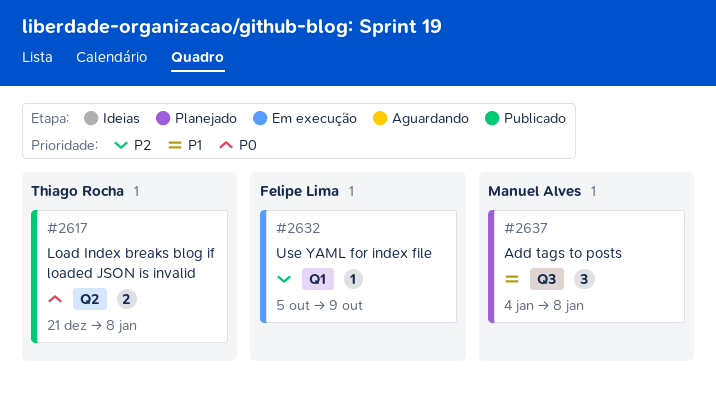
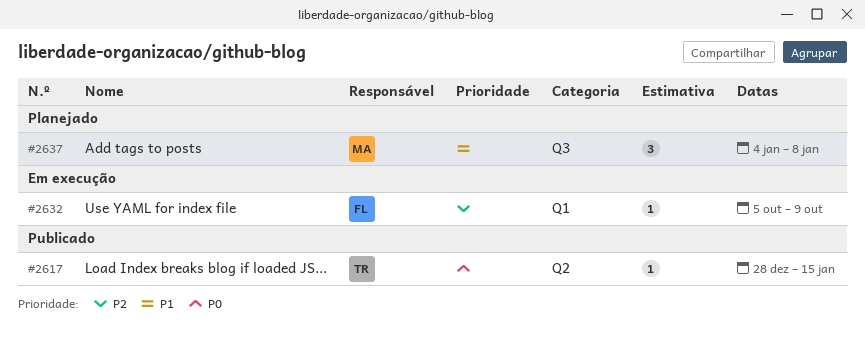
#2617, estimate: 2 -> 1
#2617, start: Dec 21 -> Dec 28
#2617, due: Jan 8 -> Jan 15

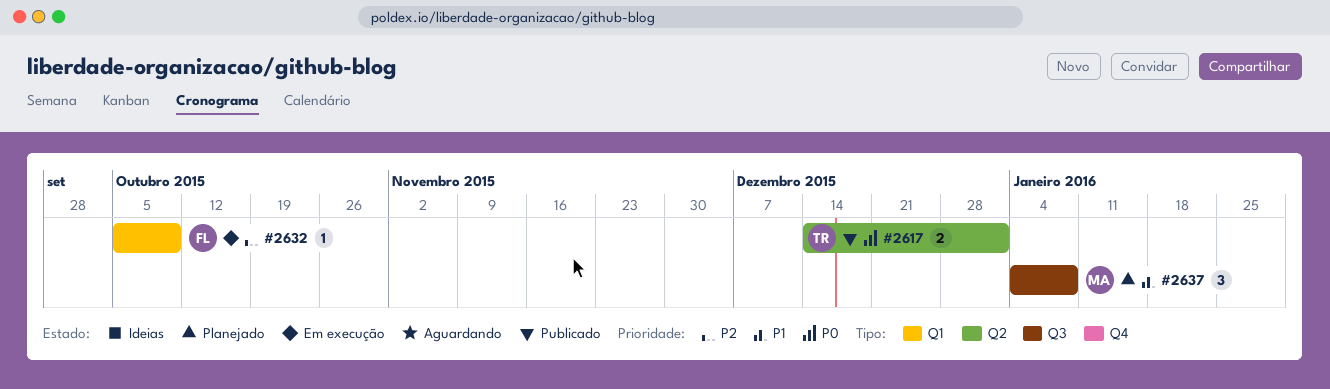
#2617, estimate: 1 -> 2
#2617, start: Dec 28 -> Dec 14
#2617, due: Jan 15 -> Jan 1

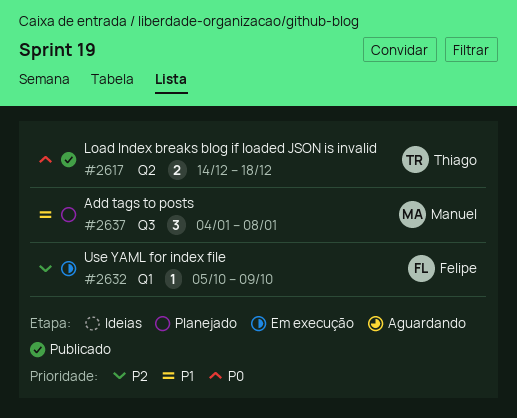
#2617, due: Jan 1 -> Dec 18

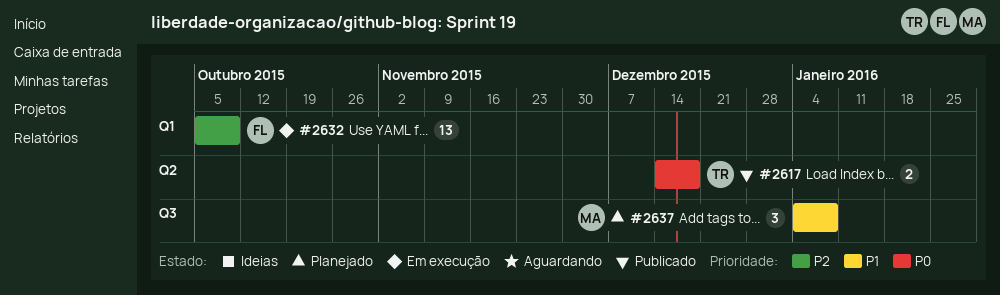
#2632, estimate: 1 -> 13

